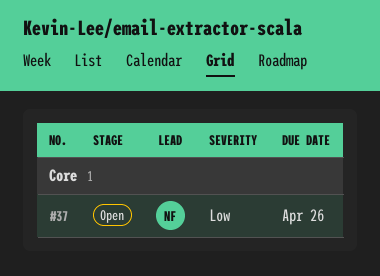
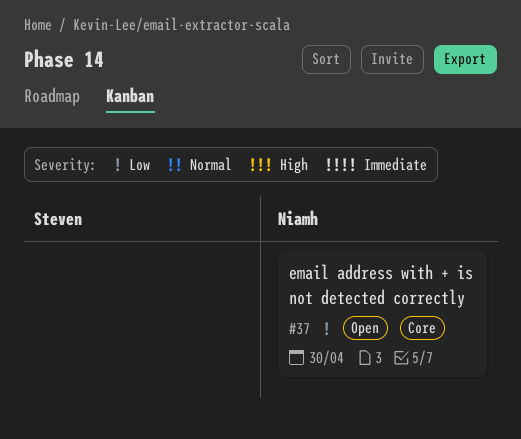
#37, due: Apr 26 -> Apr 30

